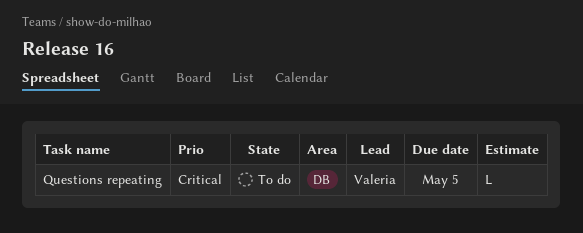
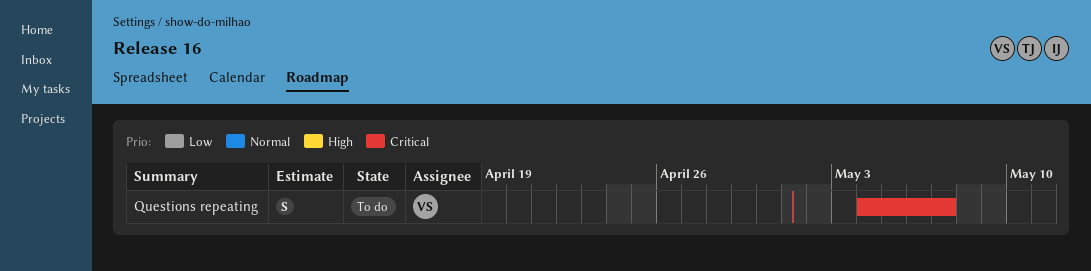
Questions repeating, estimate: L -> S
Questions repeating, due: May 5 -> May 7

